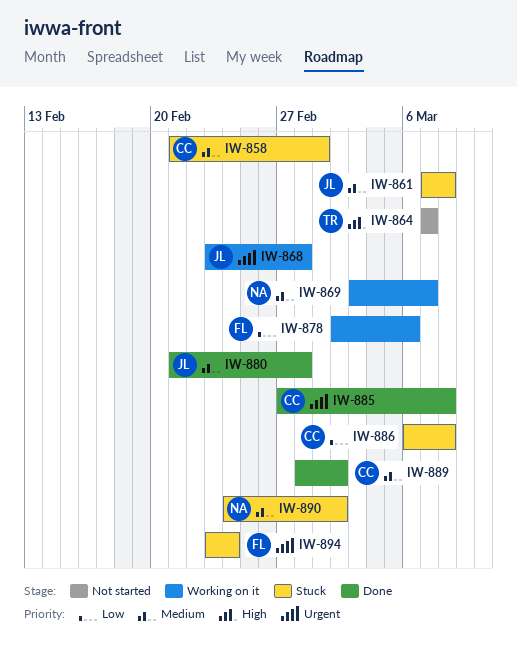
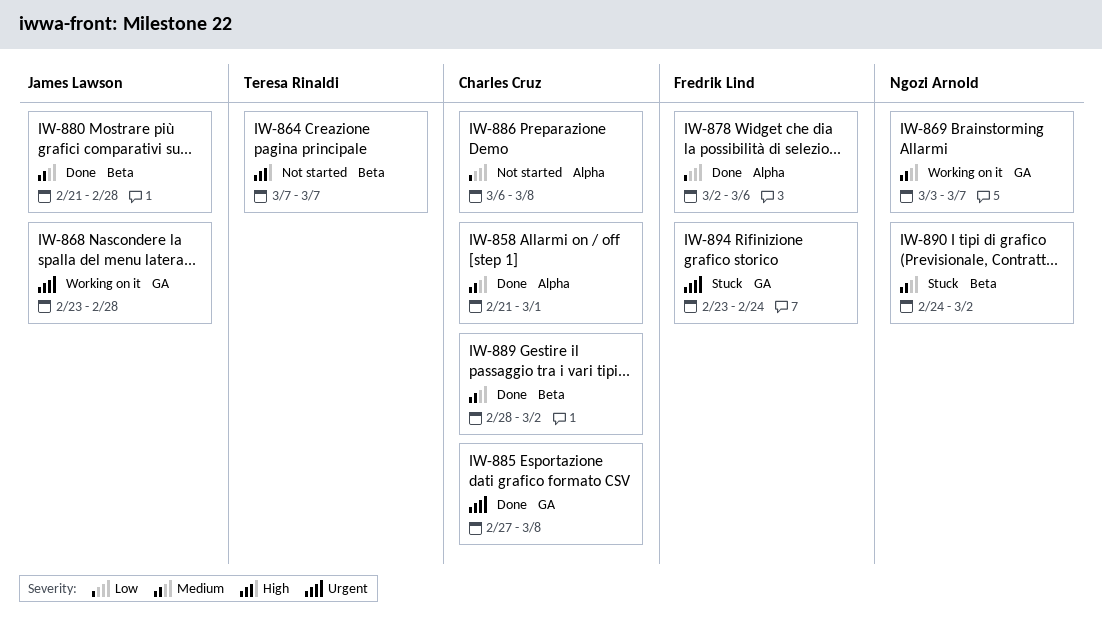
IW-858, status: Stuck -> Done
IW-861: present -> none
IW-878, status: Working on it -> Done
IW-886, status: Stuck -> Not started

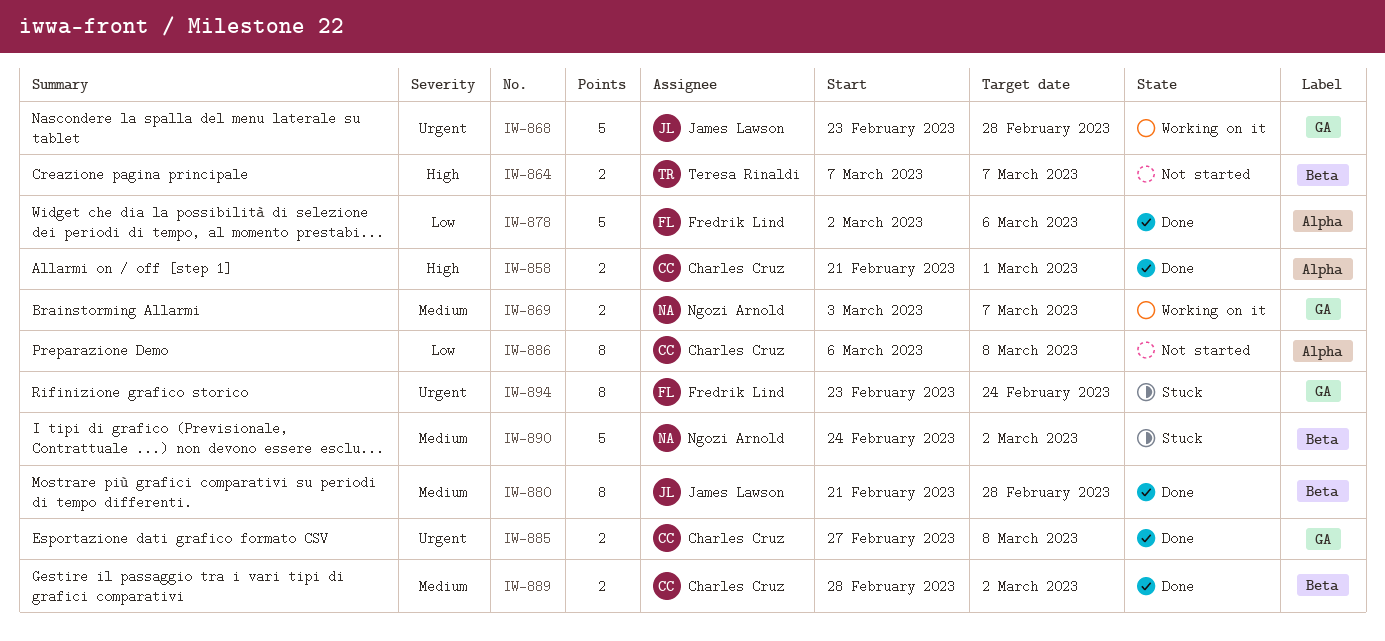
IW-858, priority: Medium -> High

